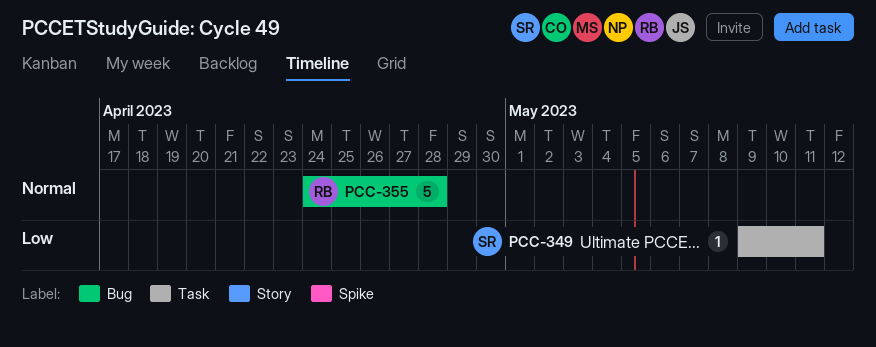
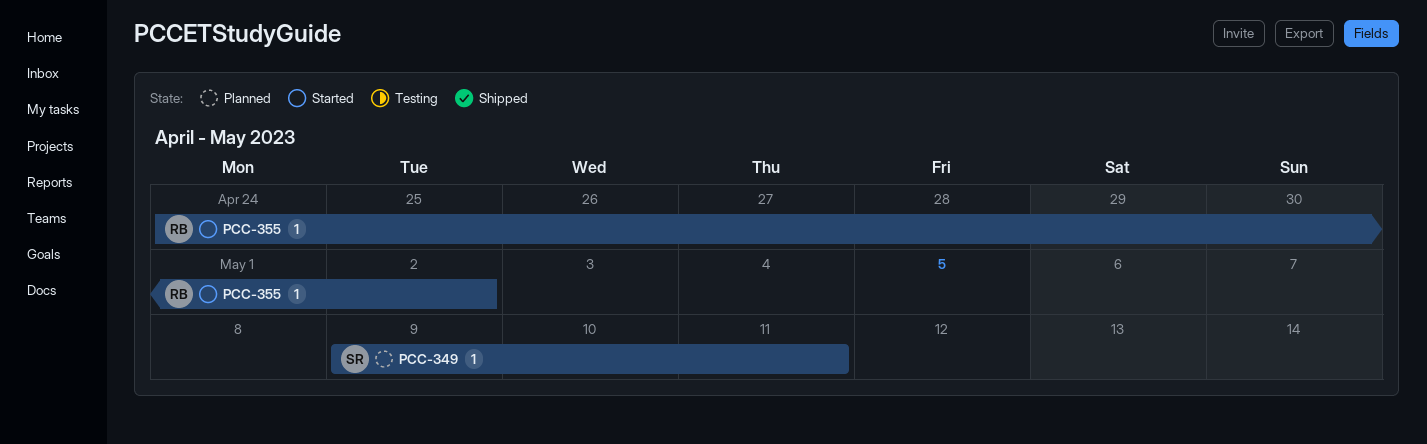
PCC-355, estimate: 5 -> 1
PCC-355, due: Apr 28 -> May 2

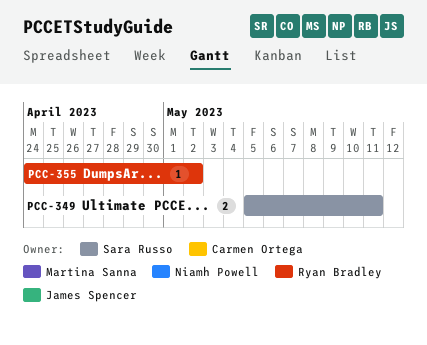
PCC-349, estimate: 1 -> 2
PCC-349, start: May 9 -> May 5

